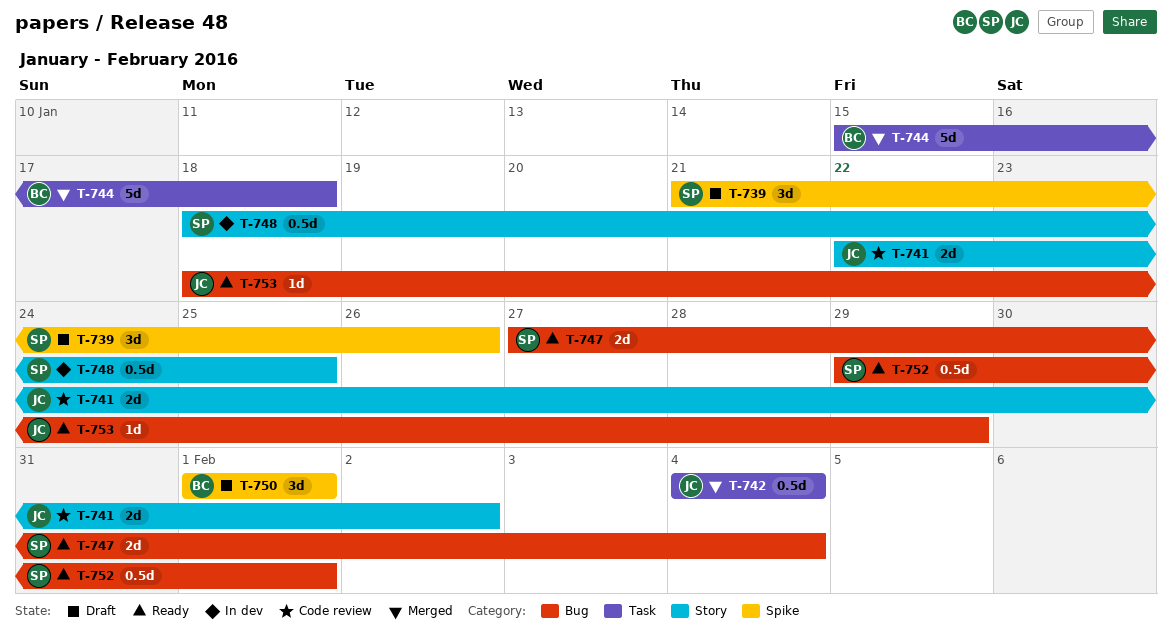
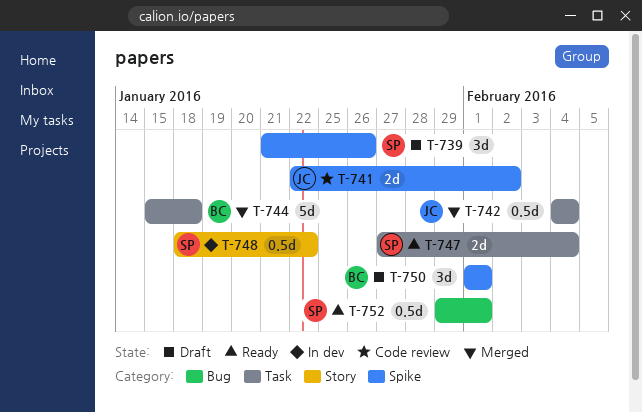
T-741, label: Story -> Spike
T-747, label: Bug -> Task
T-748, due: Jan 25 -> Jan 22
T-753: present -> none

